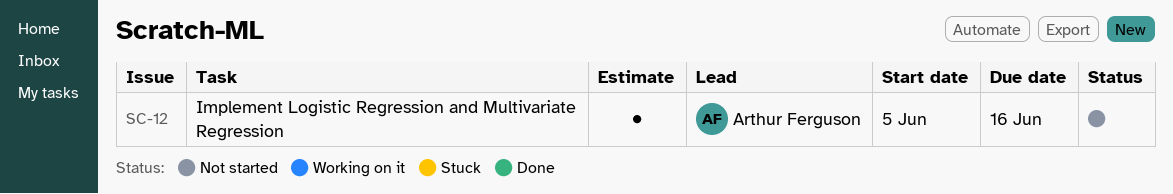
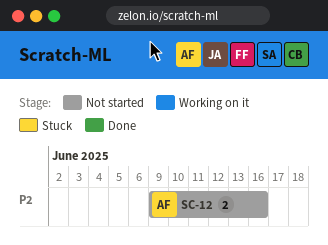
SC-12, estimate: 1 -> 2
SC-12, start: Jun 5 -> Jun 9

